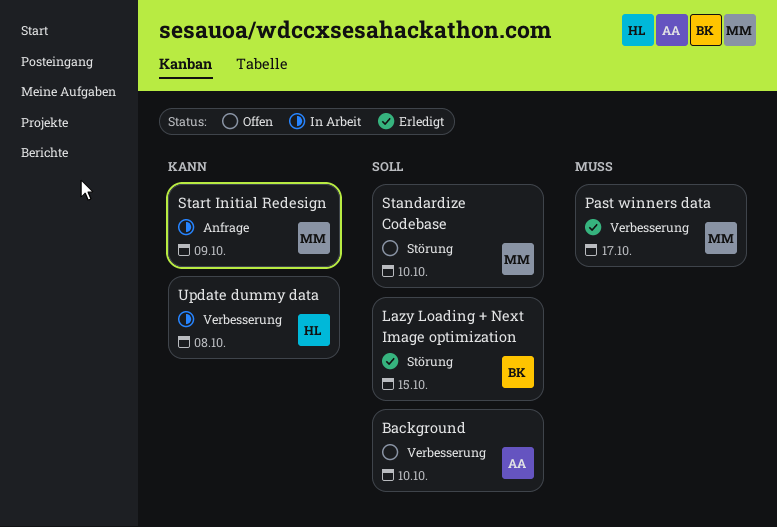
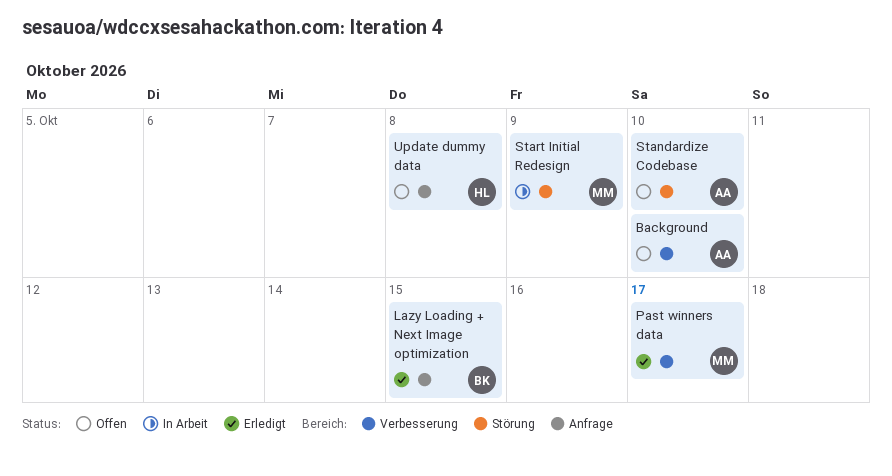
Lazy Loading + Next Image optimization, label: Störung -> Anfrage
Standardize Codebase, owner: MM -> AA
Start Initial Redesign, label: Anfrage -> Störung
Update dummy data, status: In Arbeit -> Offen
Update dummy data, label: Verbesserung -> Anfrage

